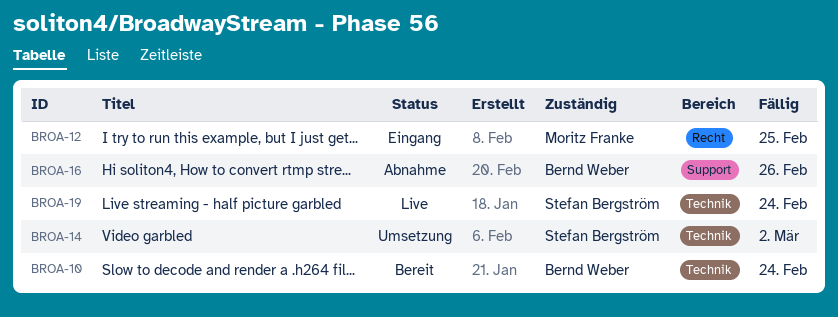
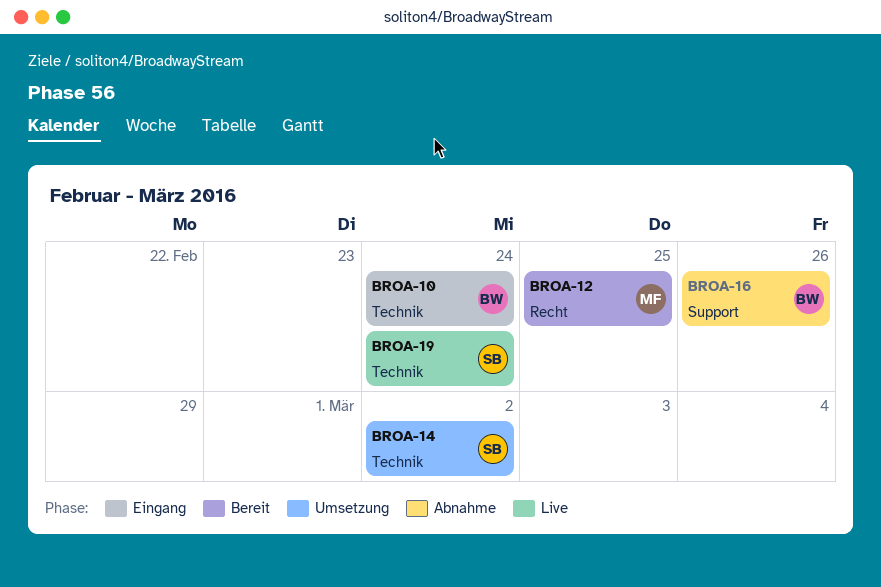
BROA-10, status: Bereit -> Eingang
BROA-12, status: Eingang -> Bereit

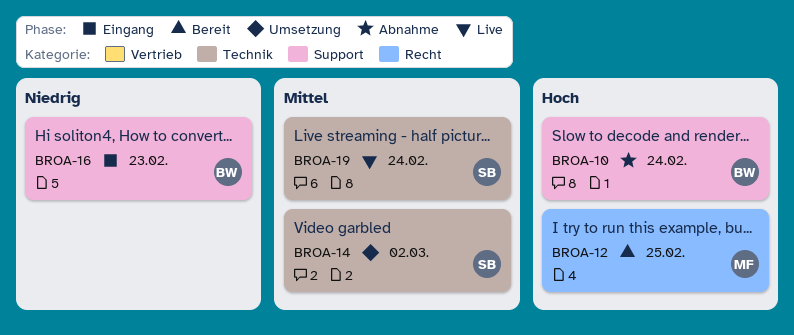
BROA-10, status: Eingang -> Abnahme
BROA-10, label: Technik -> Support
BROA-16, status: Abnahme -> Eingang
BROA-16, due: Feb 26 -> Feb 23

